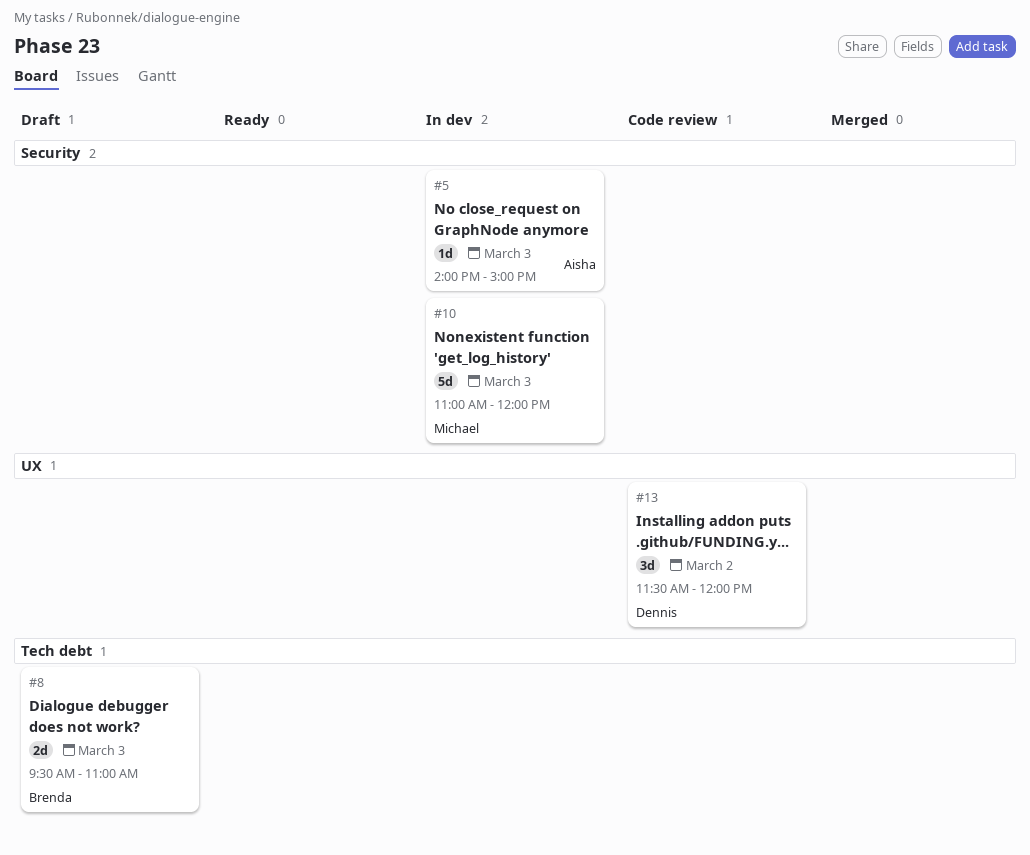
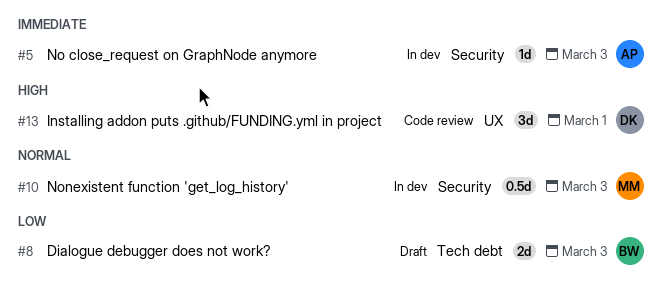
#10, estimate: 5d -> 0.5d
#13, day: Mar 2 -> Mar 1

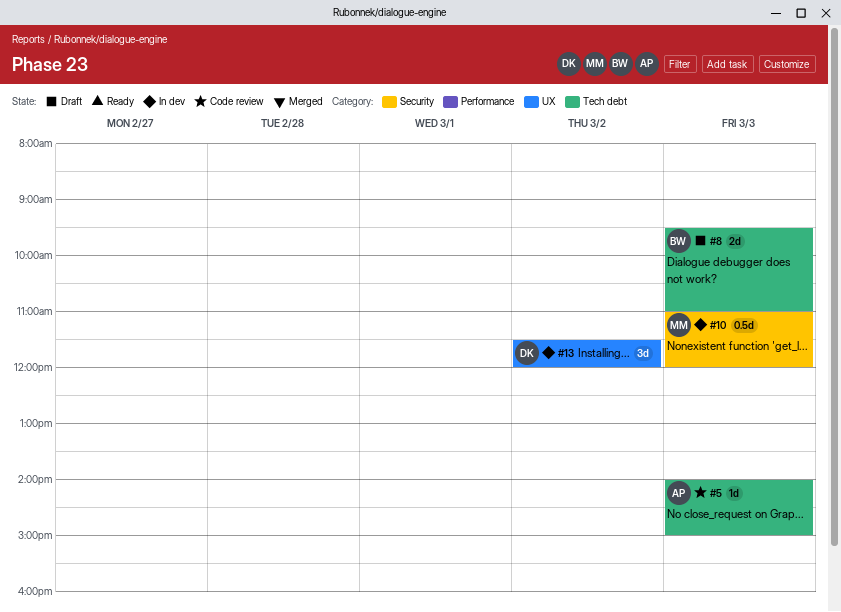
#5, status: In dev -> Code review
#5, label: Security -> Tech debt
#13, status: Code review -> In dev
#13, day: Mar 1 -> Mar 2

